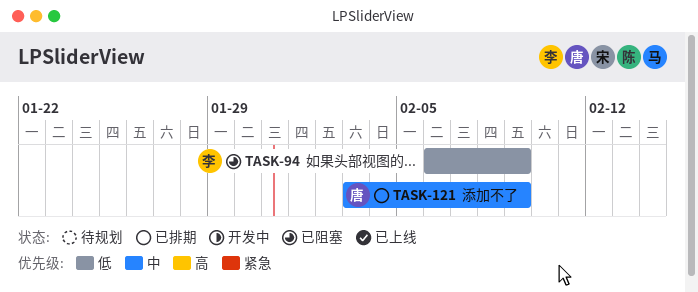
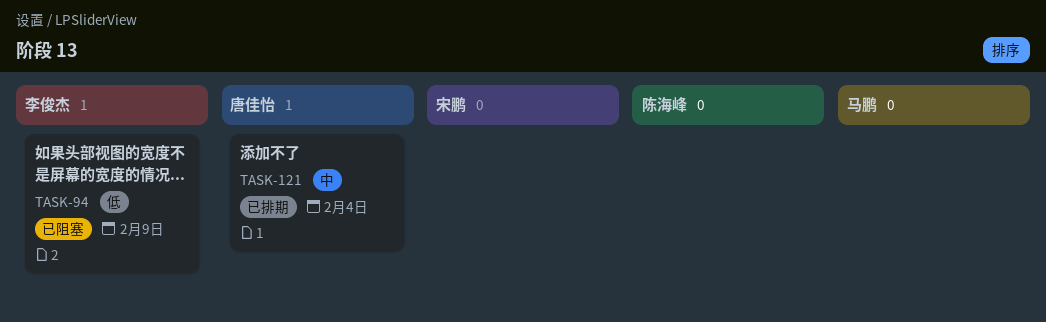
TASK-121, due: Feb 9 -> Feb 4

